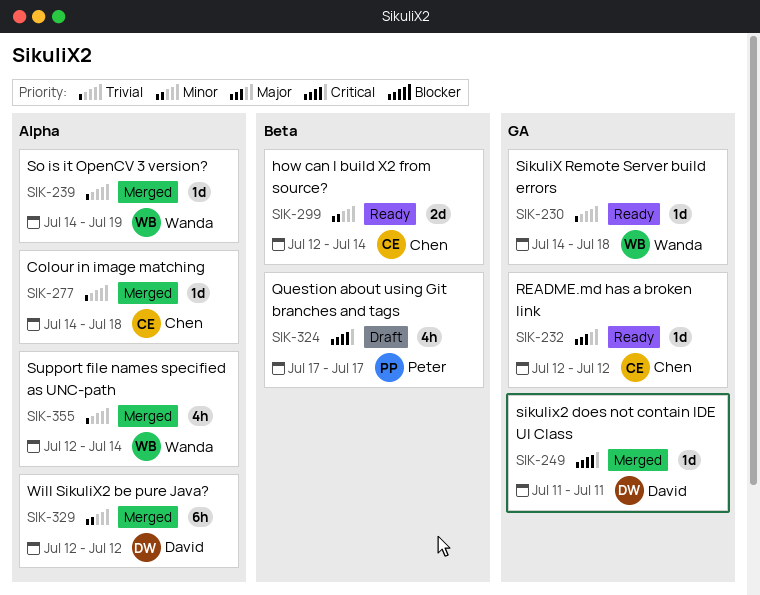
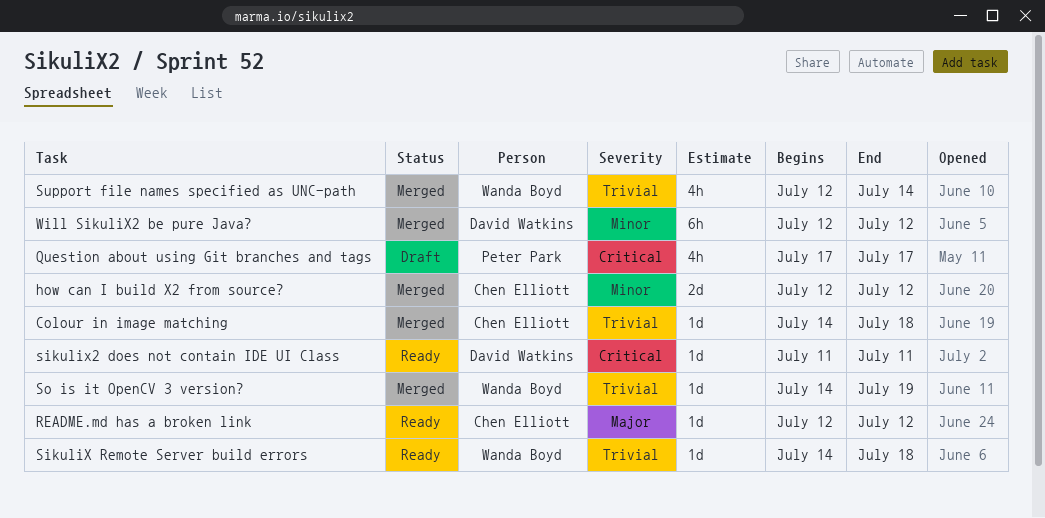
how can I build X2 from source?, status: Ready -> Merged
how can I build X2 from source?, due: Jul 14 -> Jul 12
sikulix2 does not contain IDE UI Class, status: Merged -> Ready

